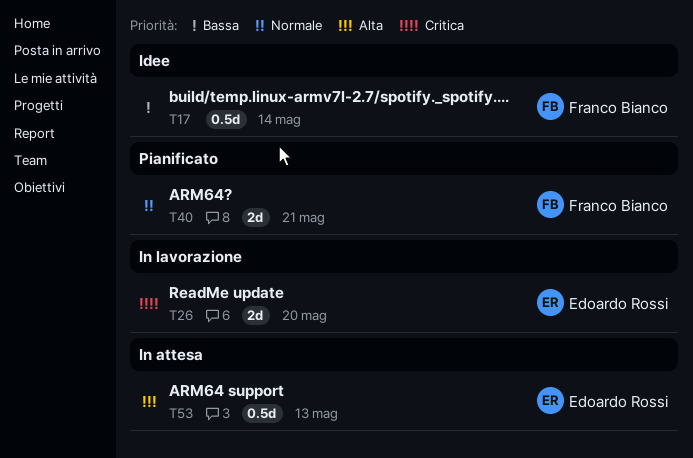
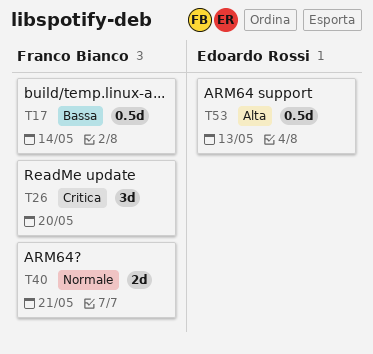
T26, owner: Edoardo Rossi -> Franco Bianco
T26, estimate: 2d -> 3d

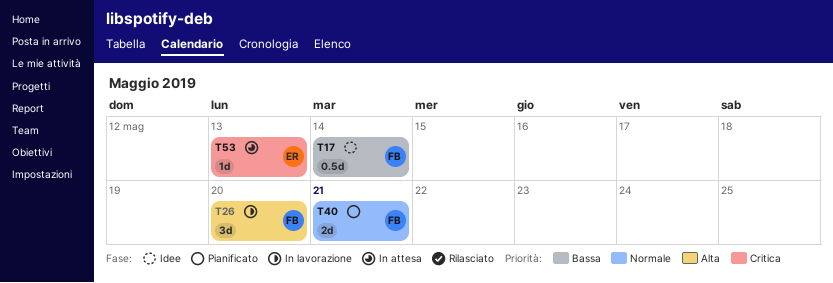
T26, priority: Critica -> Alta
T53, priority: Alta -> Critica
T53, estimate: 0.5d -> 1d

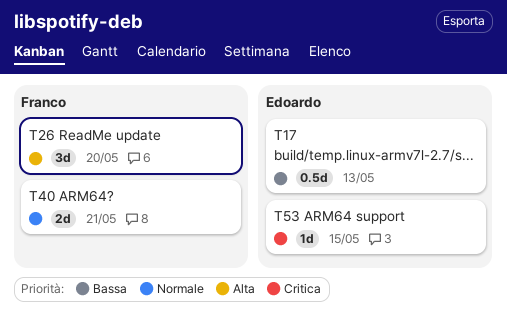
T17, owner: Franco -> Edoardo
T17, due: May 14 -> May 13
T53, due: May 13 -> May 15

